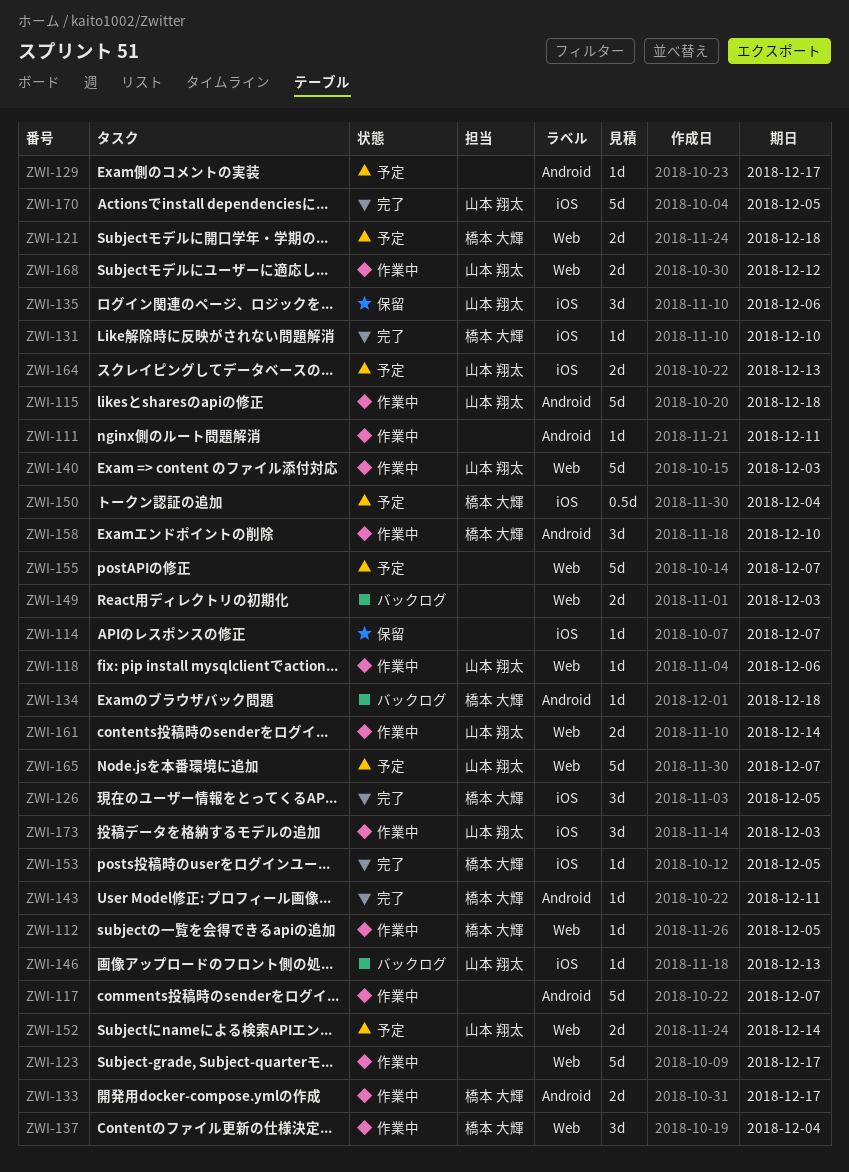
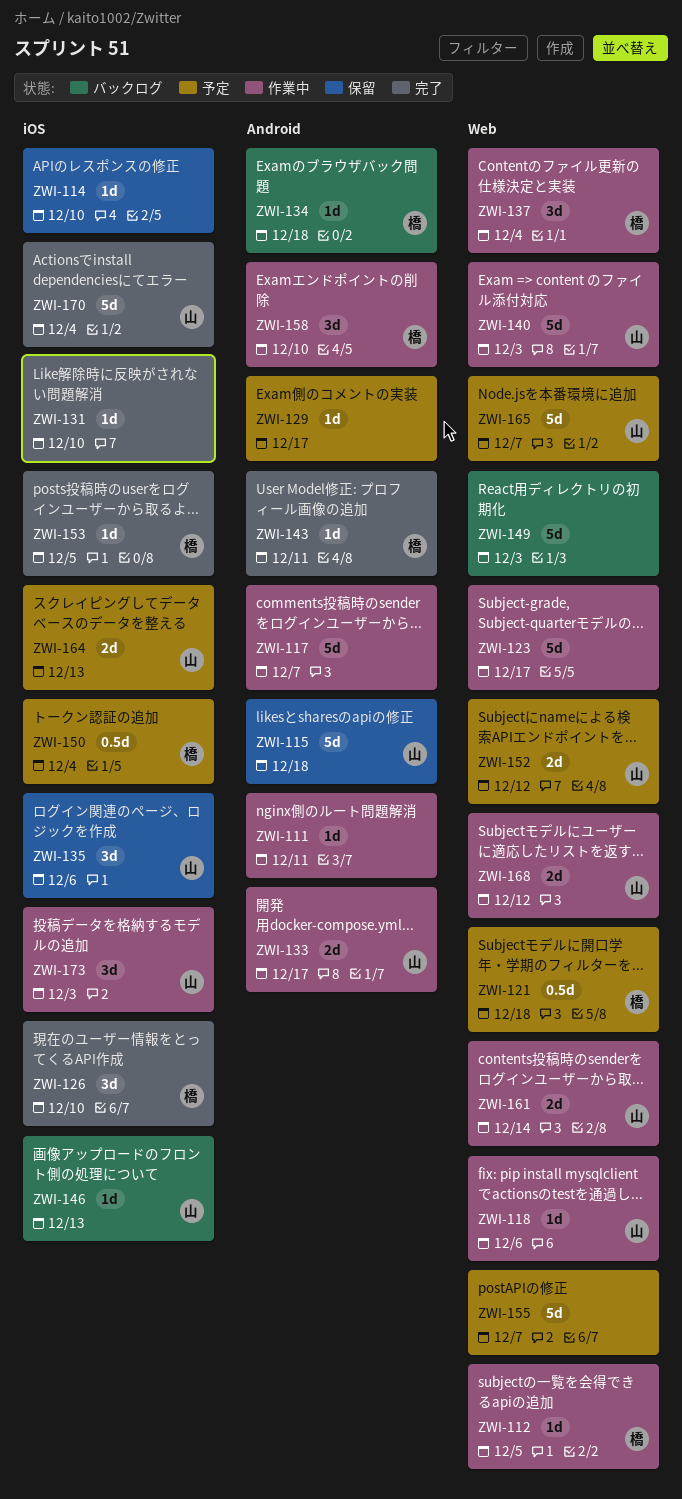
ZWI-114, due: Dec 7 -> Dec 10
ZWI-115, status: 作業中 -> 保留
ZWI-121, estimate: 2d -> 0.5d
ZWI-126, due: Dec 5 -> Dec 10
ZWI-131, owner: 橋本 大輝 -> none
ZWI-133, owner: 橋本 大輝 -> 山本 翔太
ZWI-149, estimate: 2d -> 5d
ZWI-152, due: Dec 14 -> Dec 12
ZWI-170, due: Dec 5 -> Dec 4

